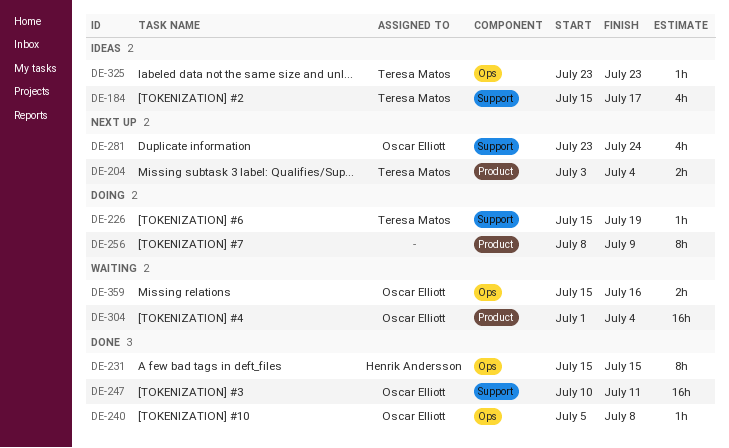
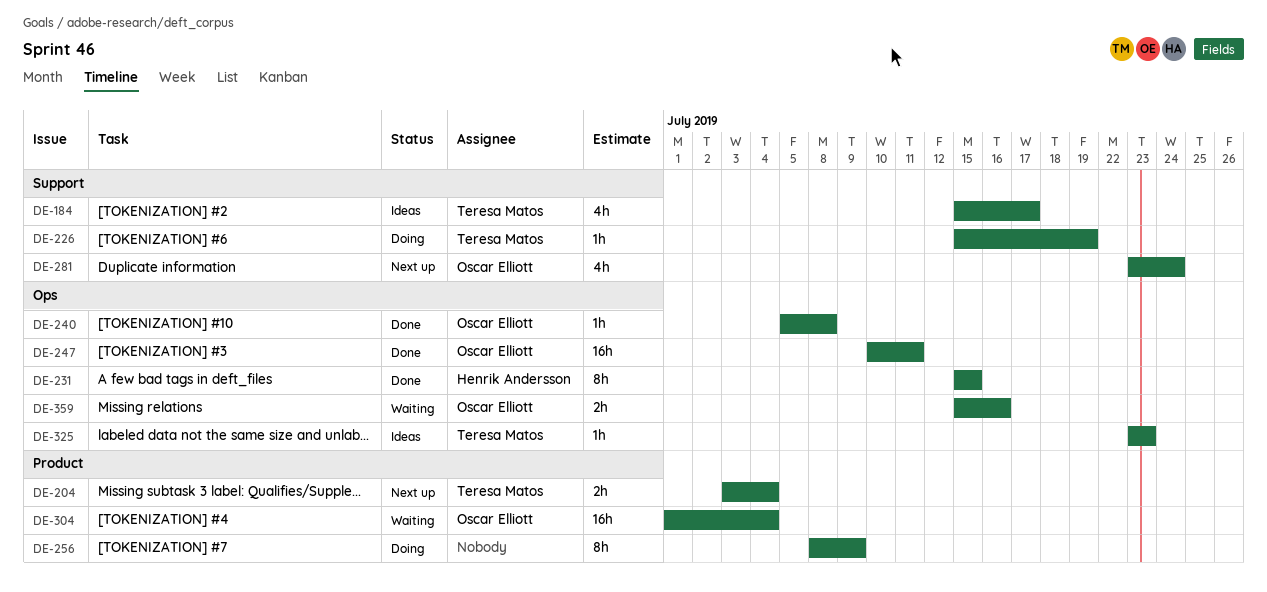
DE-247, label: Support -> Ops

